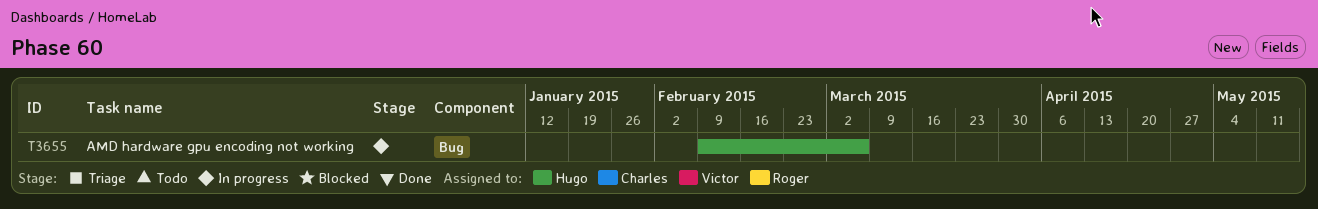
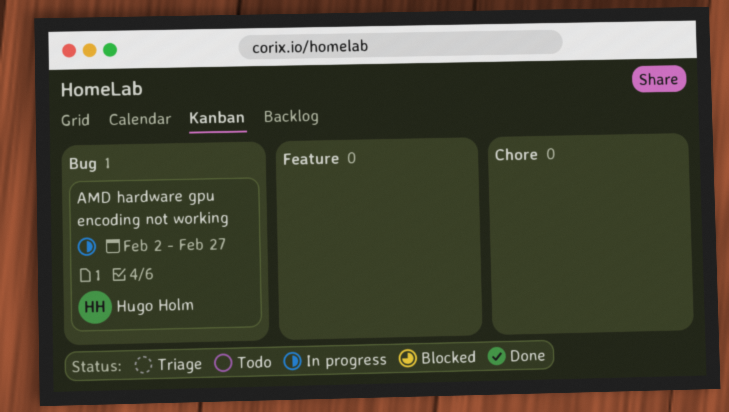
AMD hardware gpu encoding not working, start: Feb 9 -> Feb 2
AMD hardware gpu encoding not working, due: Mar 6 -> Feb 27

